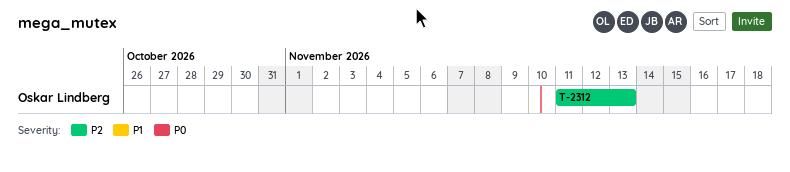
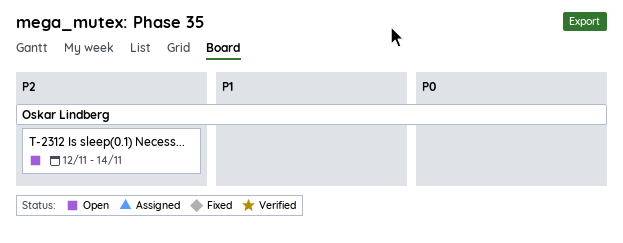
T-2312, start: Nov 11 -> Nov 12
T-2312, due: Nov 13 -> Nov 14

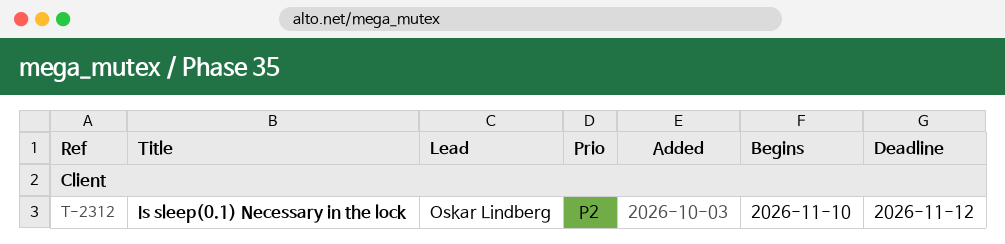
T-2312, start: Nov 12 -> Nov 10
T-2312, due: Nov 14 -> Nov 12

